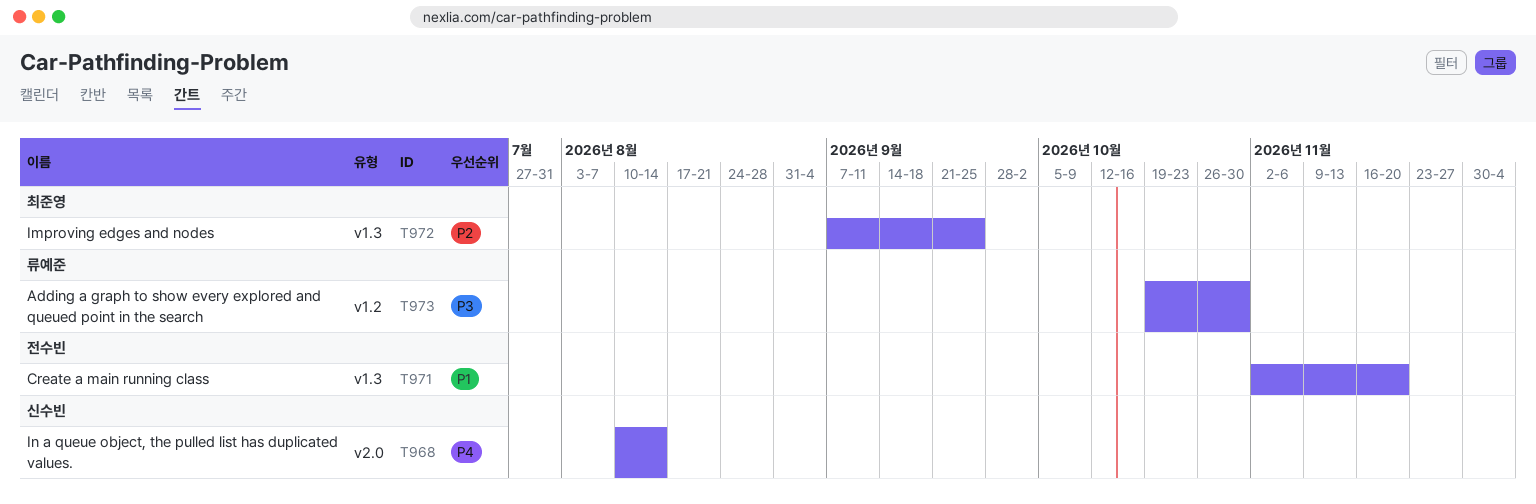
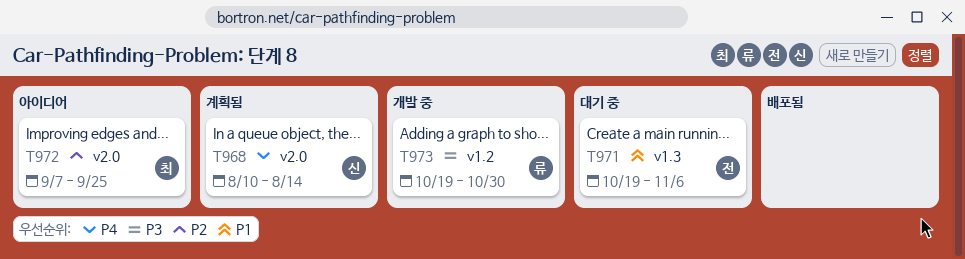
T971, start: Nov 2 -> Oct 19
T971, due: Nov 20 -> Nov 6
T972, label: v1.3 -> v2.0

